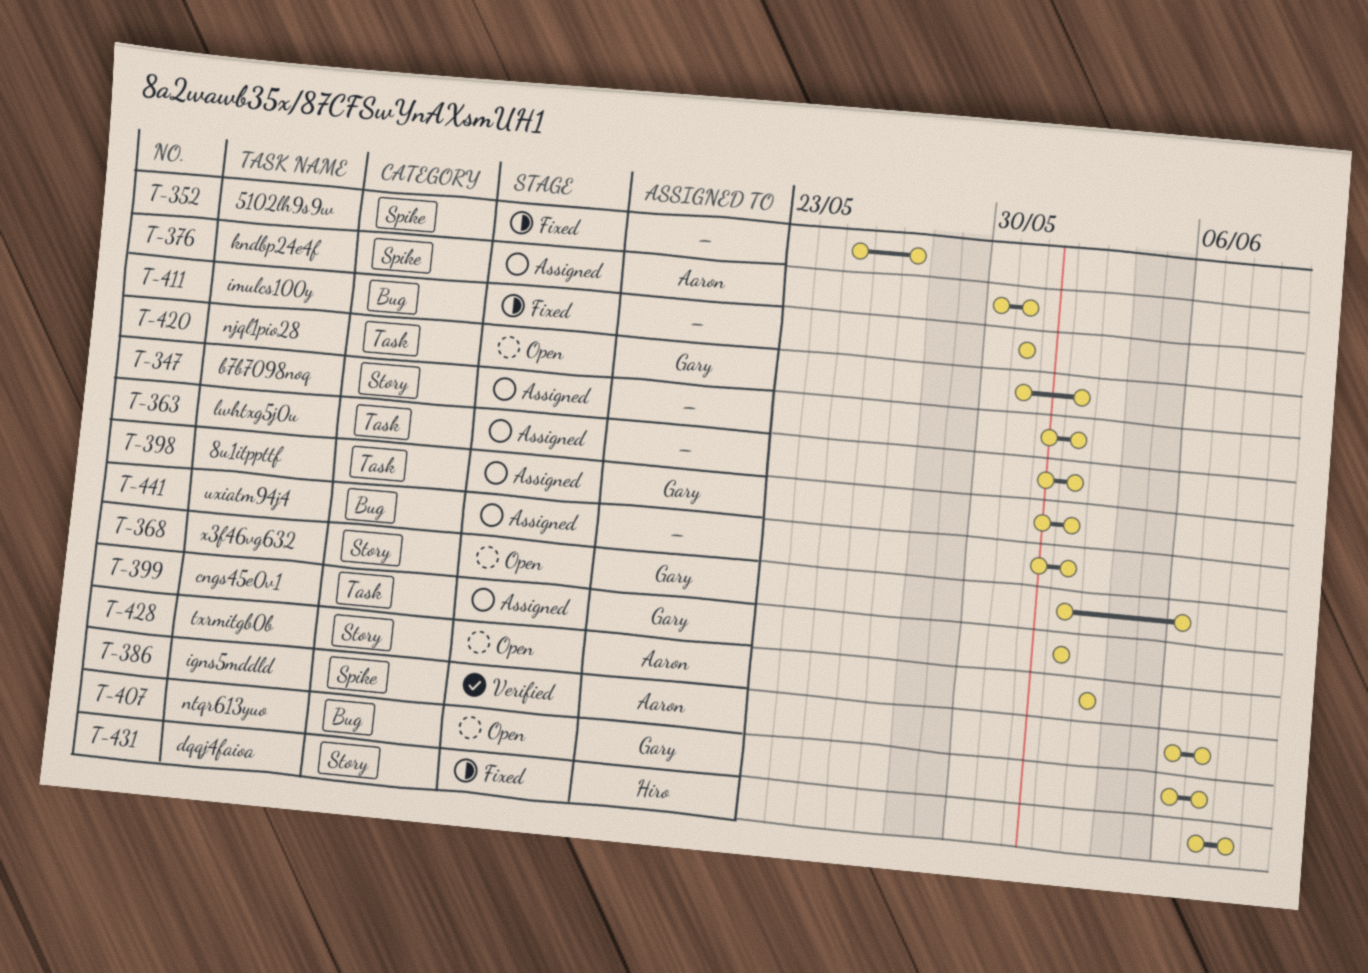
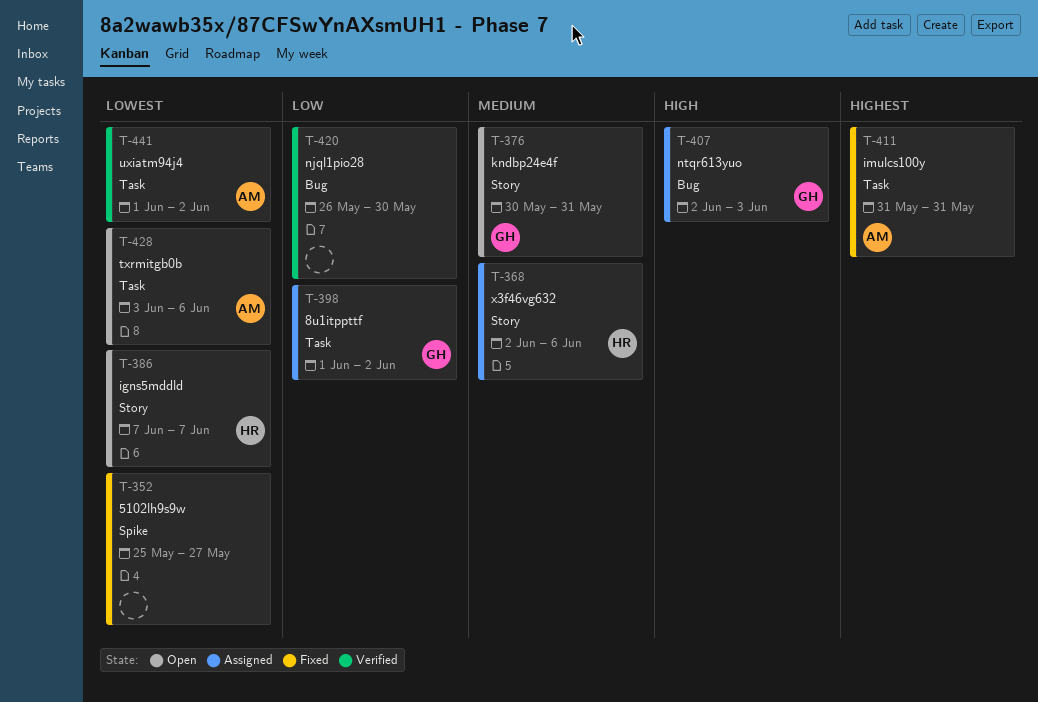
T-347: present -> none
T-363: present -> none
T-368, status: Open -> Assigned
T-368, owner: Gary -> Hiro
T-376, status: Assigned -> Open
T-376, owner: Aaron -> Gary
T-376, label: Spike -> Story
T-386, status: Verified -> Open
T-386, owner: Aaron -> Hiro
T-386, label: Spike -> Story
T-386, start: Jun 6 -> Jun 7
T-399: present -> none
T-407, status: Open -> Assigned
T-407, start: Jun 6 -> Jun 2
T-407, due: Jun 7 -> Jun 3
T-411, owner: none -> Aaron
T-411, label: Bug -> Task
T-420, status: Open -> Verified
T-420, owner: Gary -> none
T-420, label: Task -> Bug
T-420, start: May 31 -> May 26
T-420, due: Jun 2 -> May 30
T-428, label: Story -> Task
T-428, due: Jun 3 -> Jun 6
T-431: present -> none
T-441, status: Assigned -> Verified
T-441, owner: none -> Aaron
T-441, label: Bug -> Task

